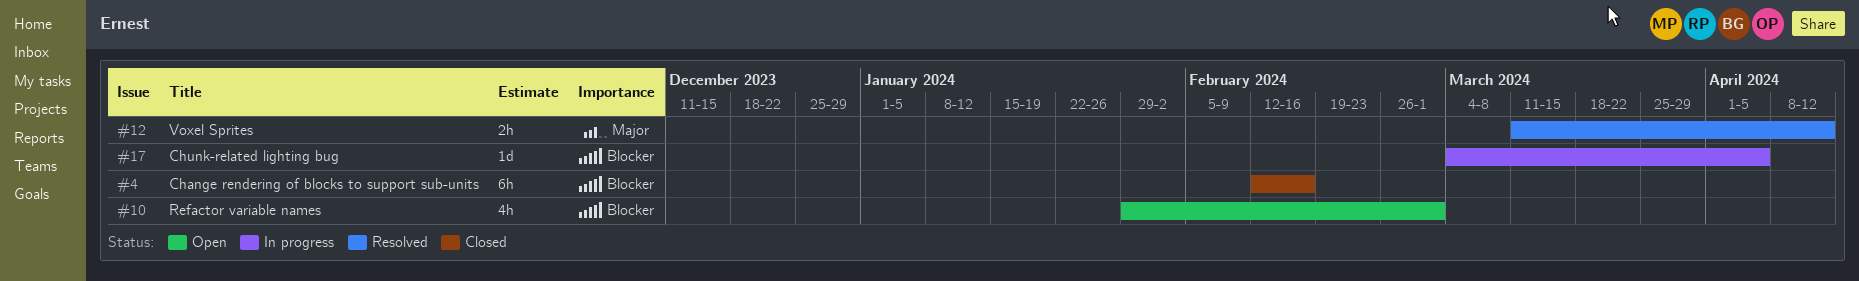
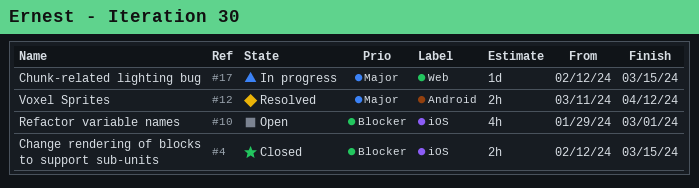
#4, estimate: 6h -> 2h
#4, due: Feb 16 -> Mar 15
#17, priority: Blocker -> Major
#17, start: Mar 4 -> Feb 12
#17, due: Apr 5 -> Mar 15

